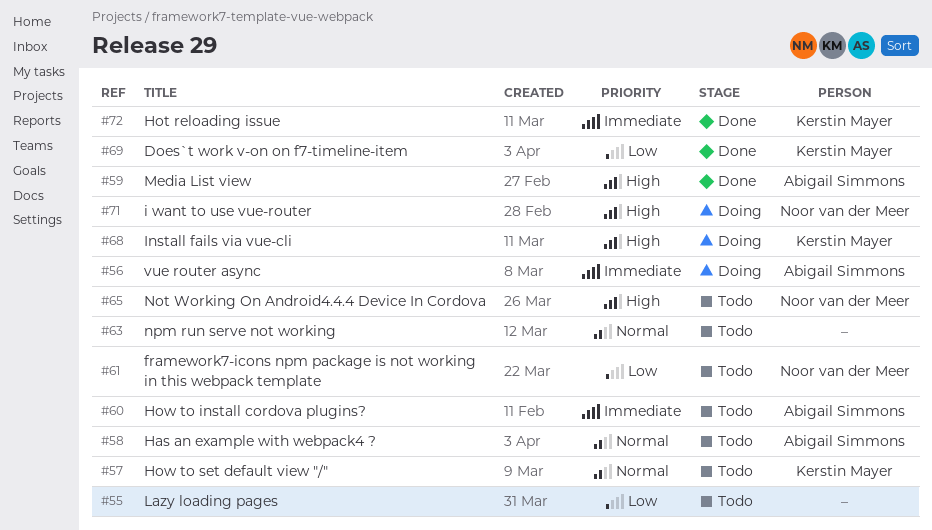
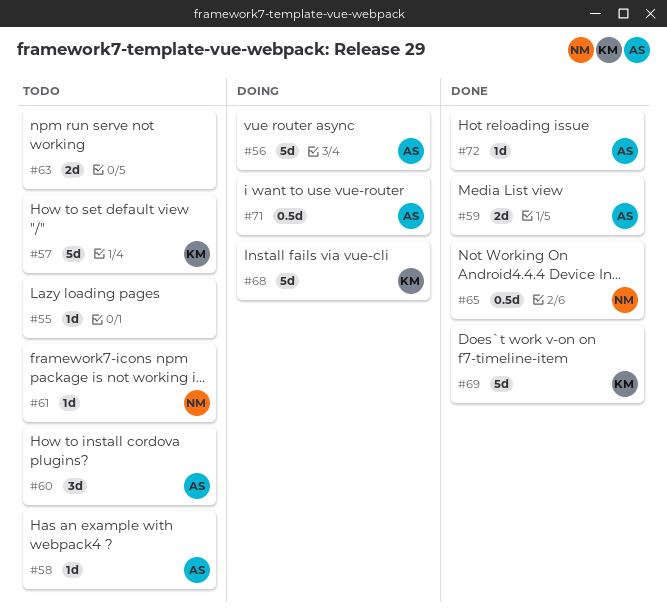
#65, status: Todo -> Done
#71, owner: Noor van der Meer -> Abigail Simmons
#72, owner: Kerstin Mayer -> Abigail Simmons

